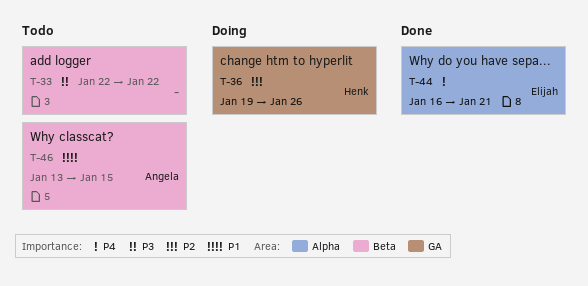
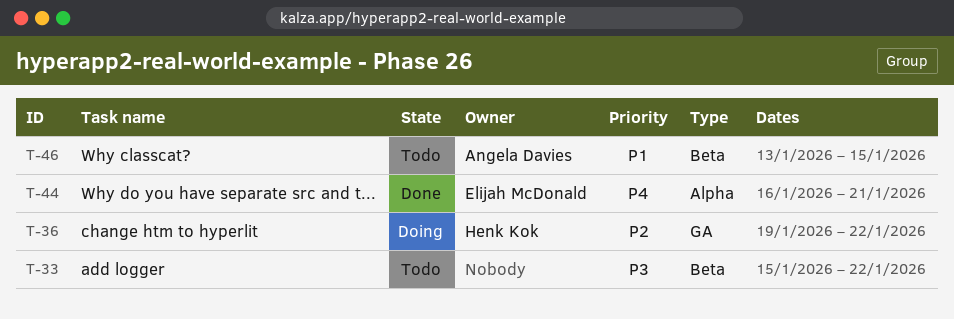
T-33, start: Jan 22 -> Jan 15
T-36, due: Jan 26 -> Jan 22

